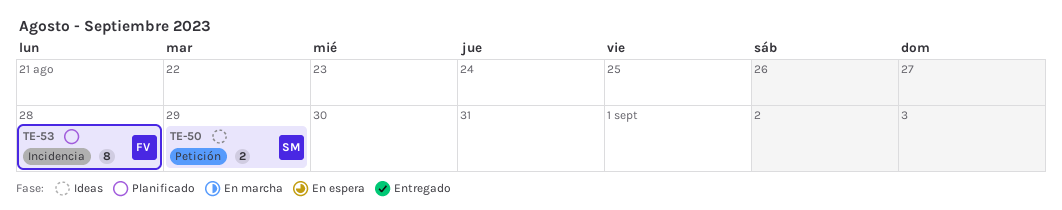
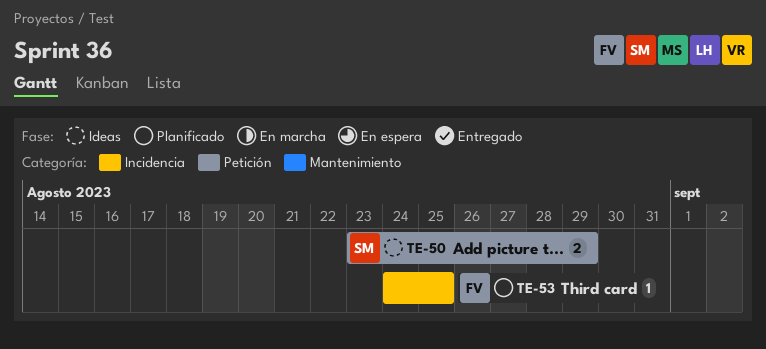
TE-53, estimate: 8 -> 1
TE-53, due: Aug 28 -> Aug 25

